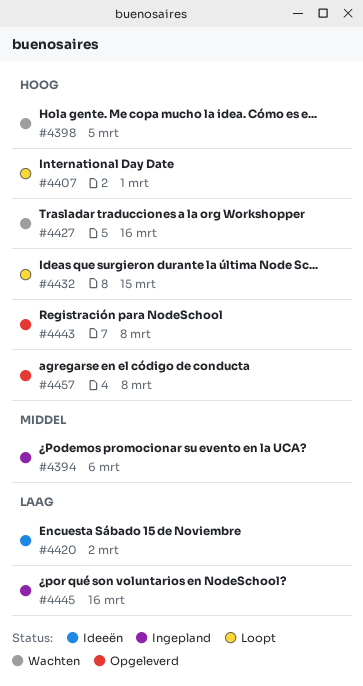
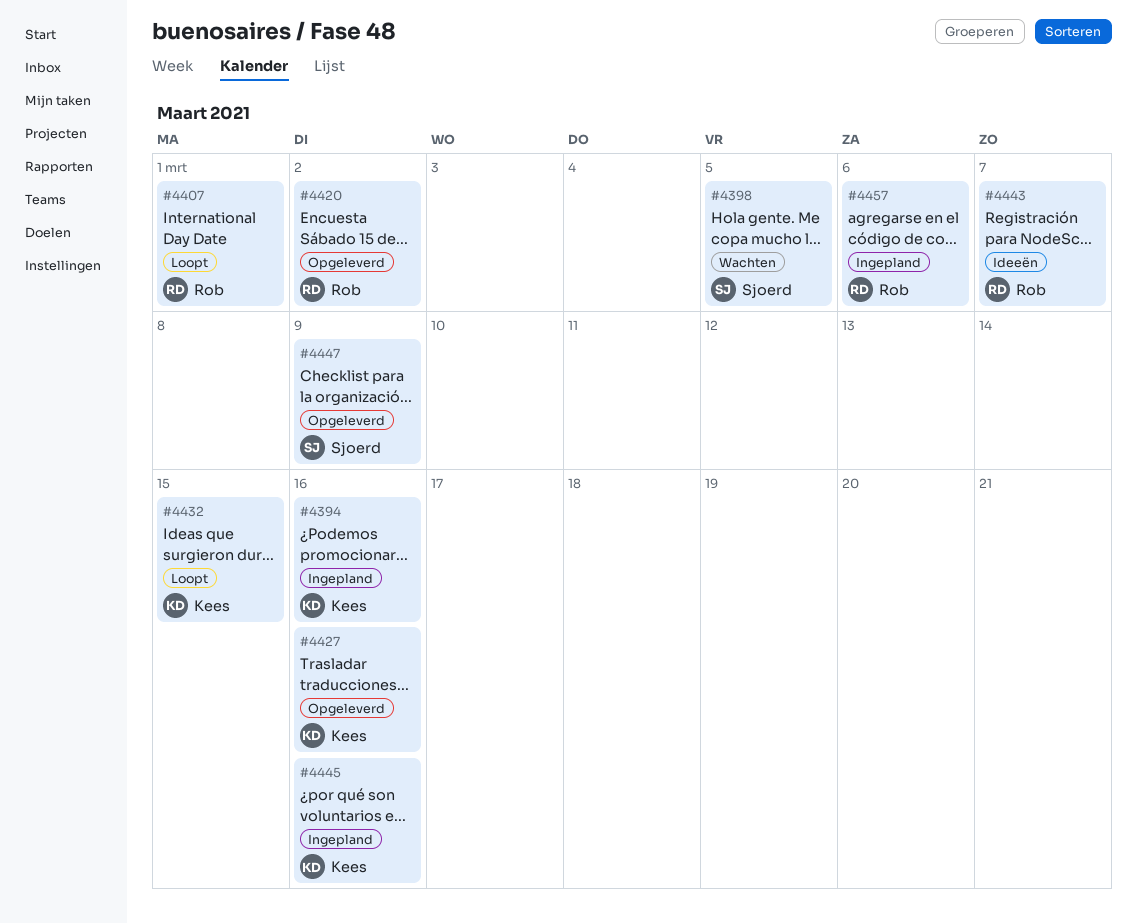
#4394, due: Mar 6 -> Mar 16
#4420, status: Ideeën -> Opgeleverd
#4427, status: Wachten -> Opgeleverd
#4443, status: Opgeleverd -> Ideeën
#4443, due: Mar 8 -> Mar 7
#4447: none -> present
#4457, status: Opgeleverd -> Ingepland
#4457, due: Mar 8 -> Mar 6

